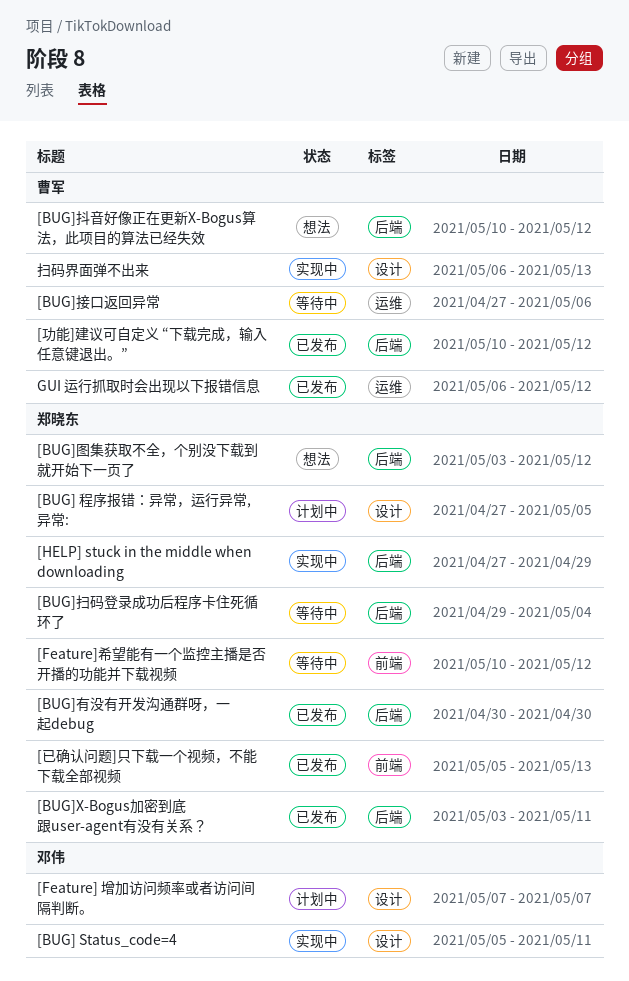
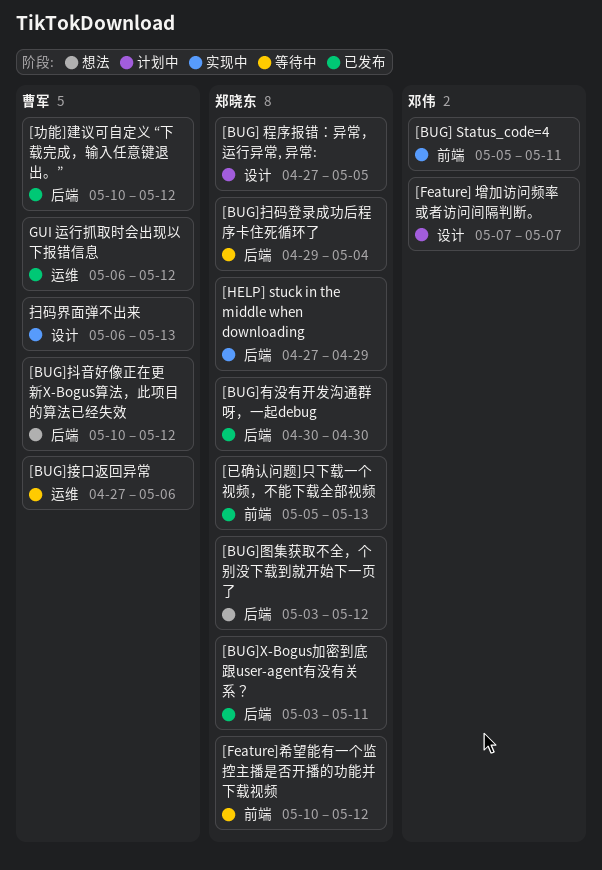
[BUG] Status_code=4, label: 设计 -> 前端

